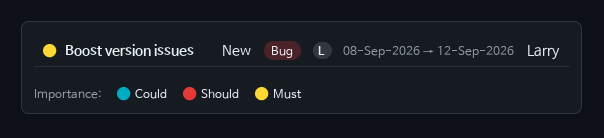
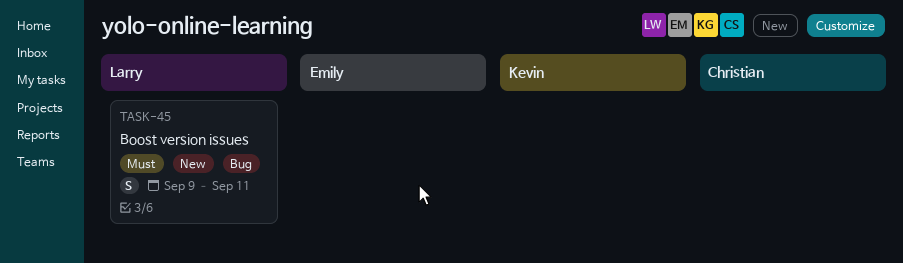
Boost version issues, estimate: L -> S
Boost version issues, start: Sep 8 -> Sep 9
Boost version issues, due: Sep 12 -> Sep 11

